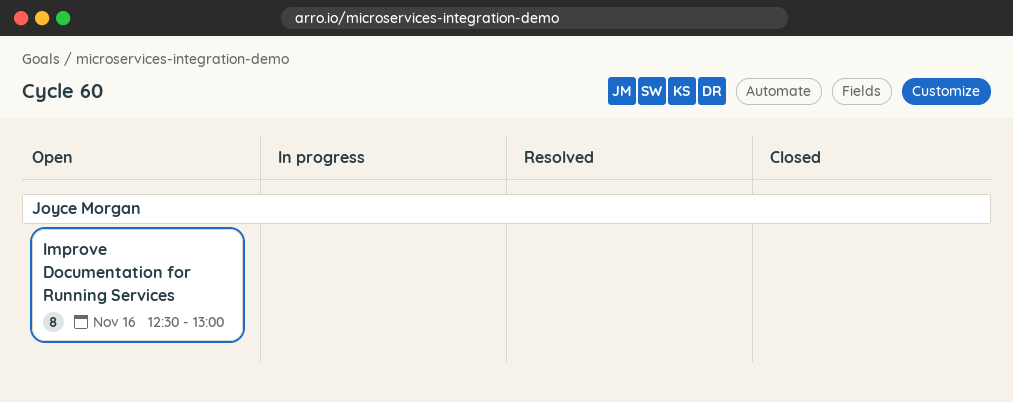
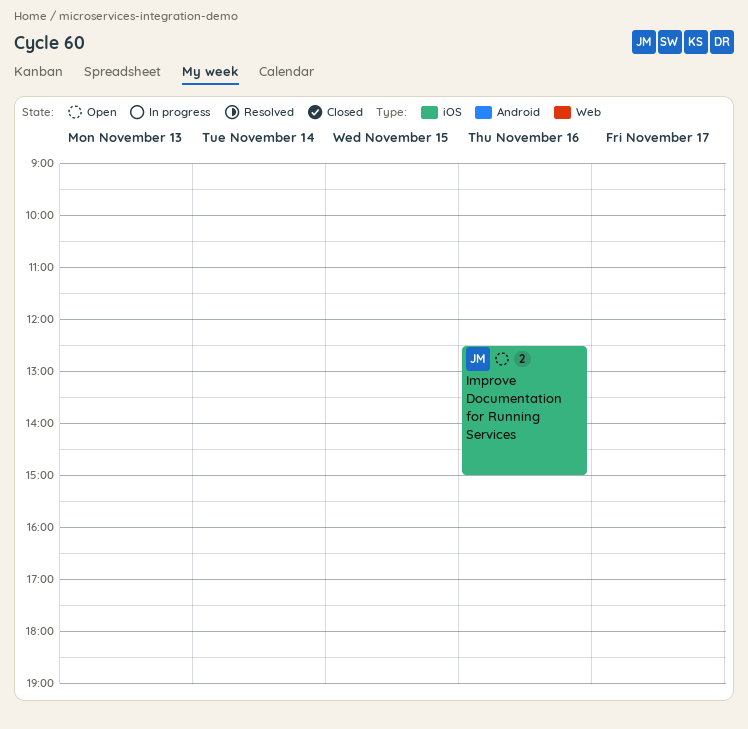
Improve Documentation for Running Services, estimate: 8 -> 2
Improve Documentation for Running Services, ends: 13:00 -> 15:00

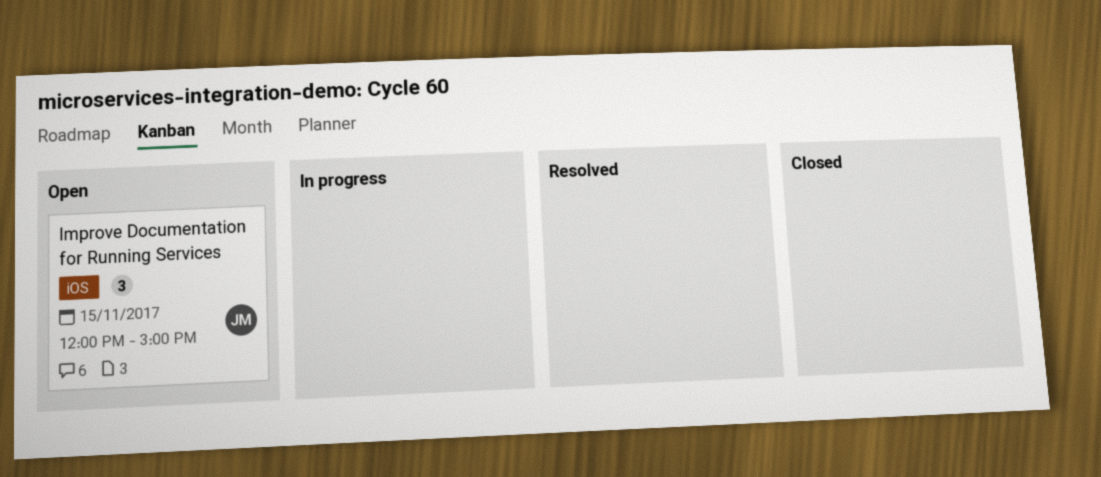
Improve Documentation for Running Services, estimate: 2 -> 3
Improve Documentation for Running Services, day: Nov 16 -> Nov 15
Improve Documentation for Running Services, begins: 12:30 -> 12:00

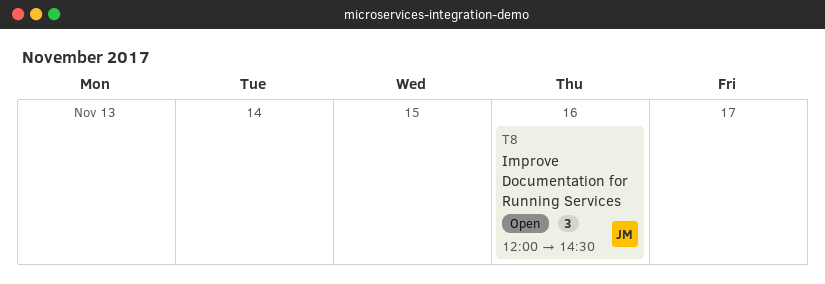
Improve Documentation for Running Services, day: Nov 15 -> Nov 16
Improve Documentation for Running Services, ends: 15:00 -> 14:30

